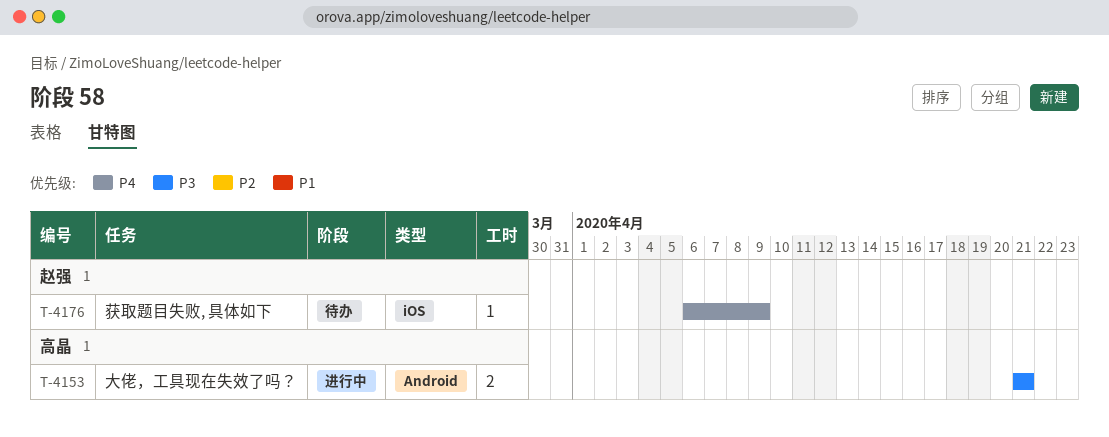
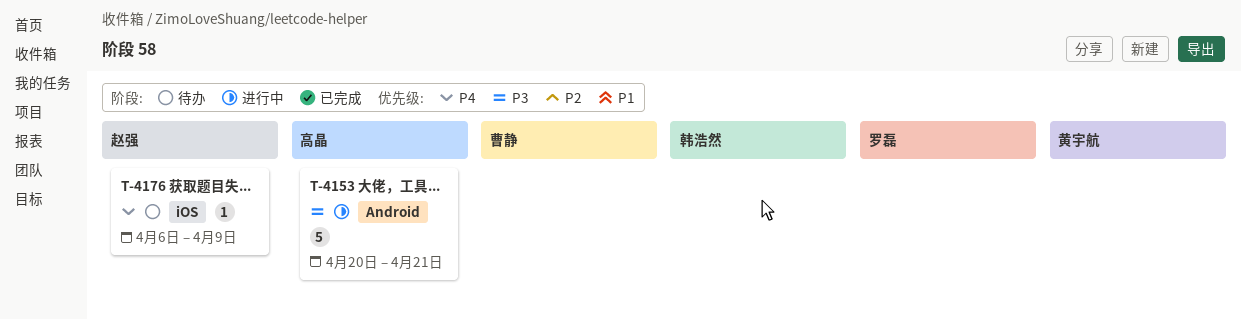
T-4153, estimate: 2 -> 5
T-4153, start: Apr 21 -> Apr 20

